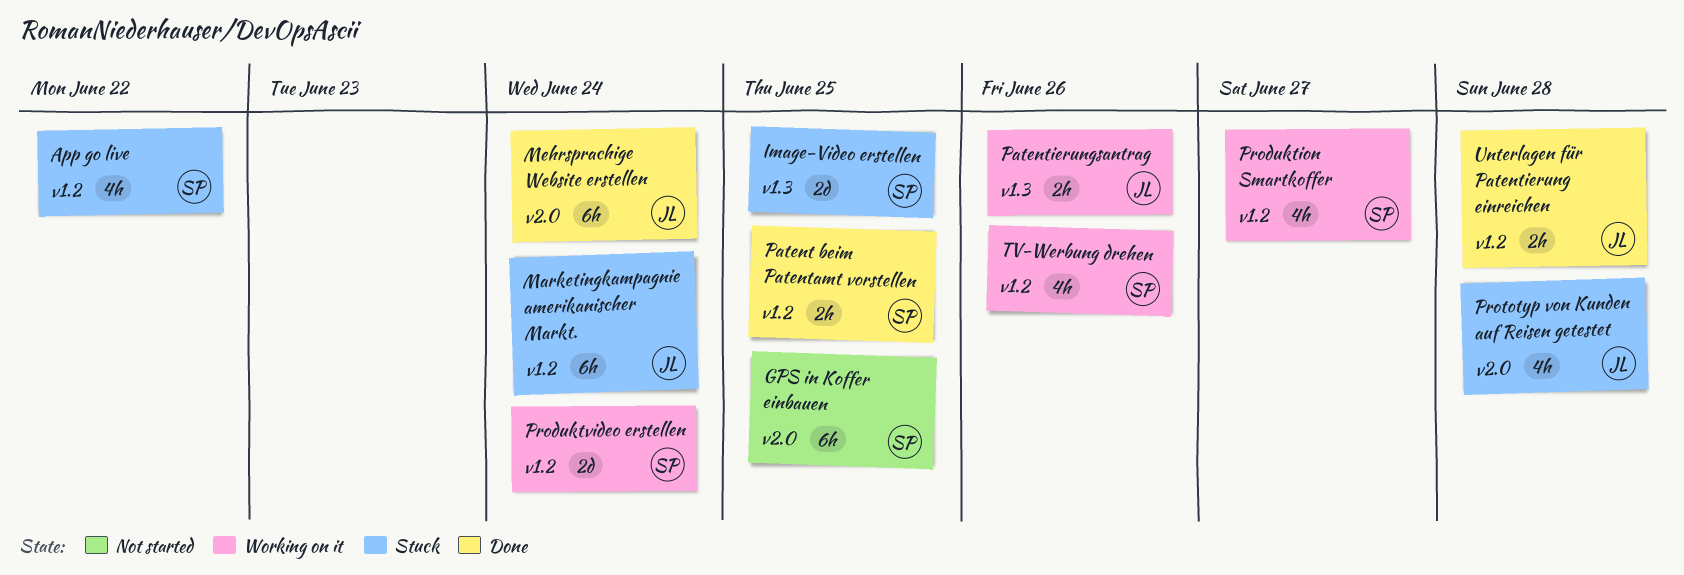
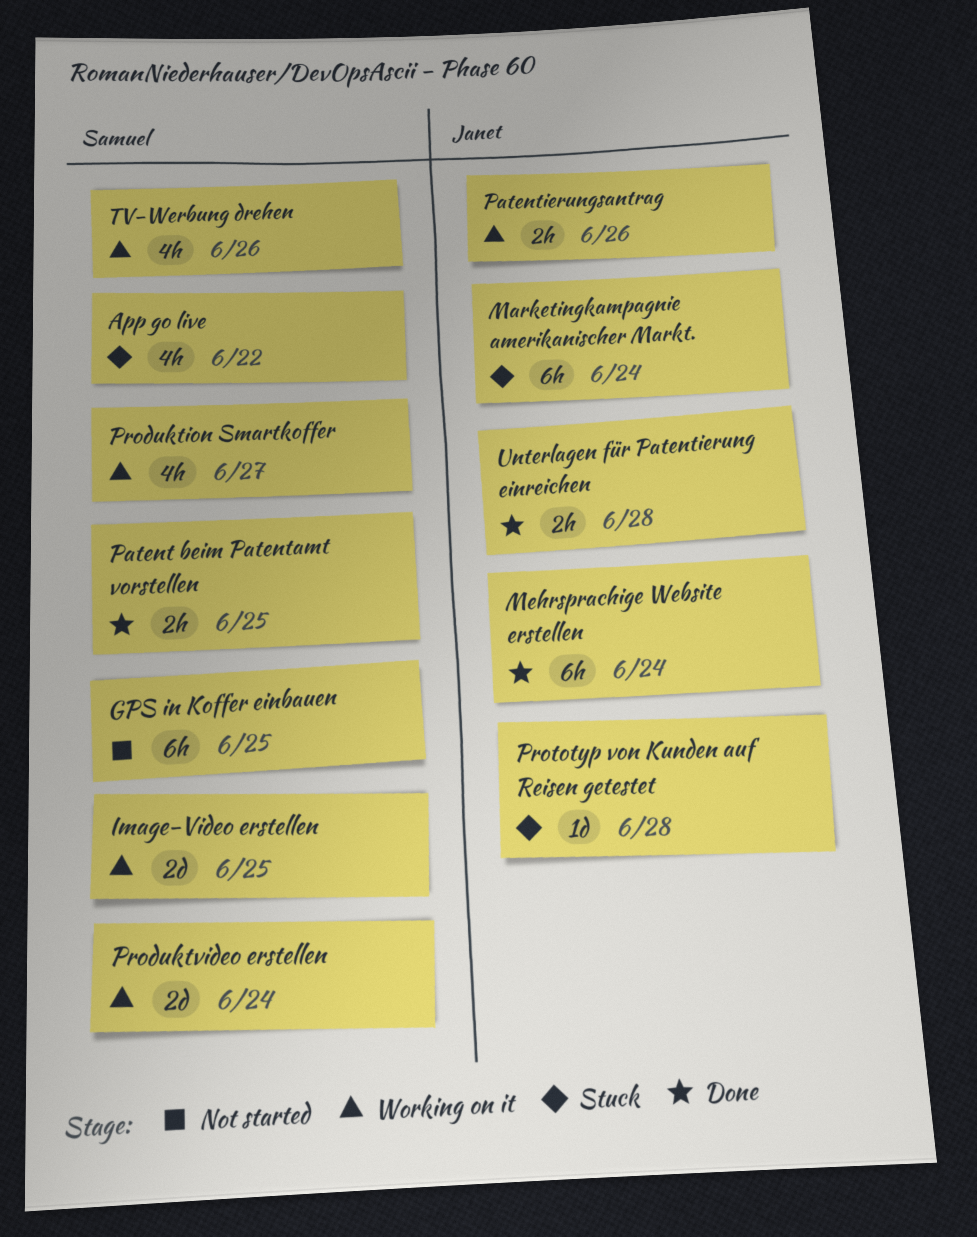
Image-Video erstellen, status: Stuck -> Working on it
Prototyp von Kunden auf Reisen getestet, estimate: 4h -> 1d

